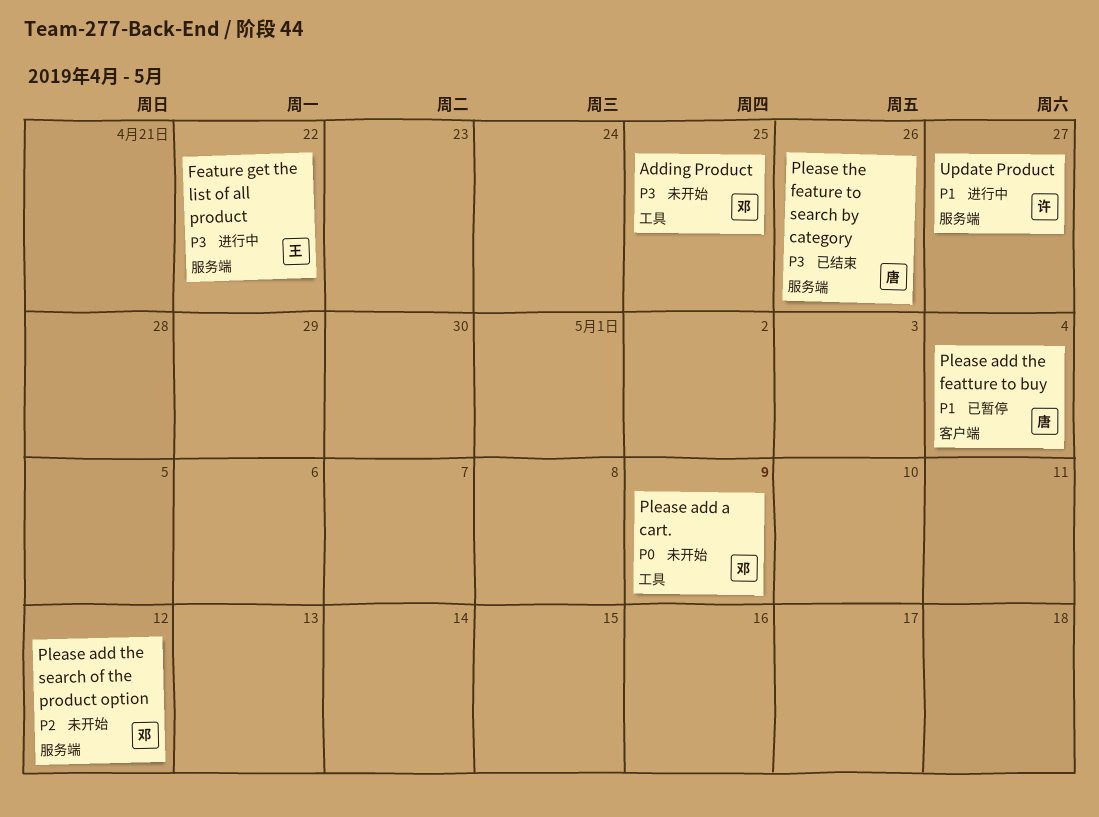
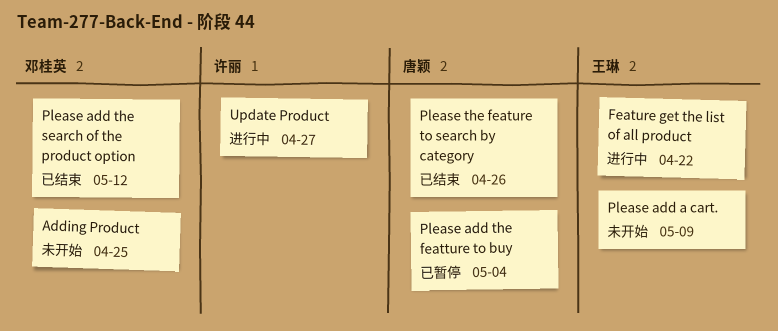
Please add a cart., owner: 邓桂英 -> 王琳
Please add the search of the product option, status: 未开始 -> 已结束

